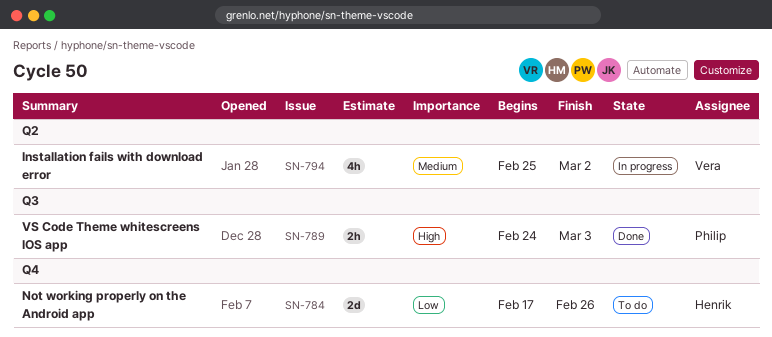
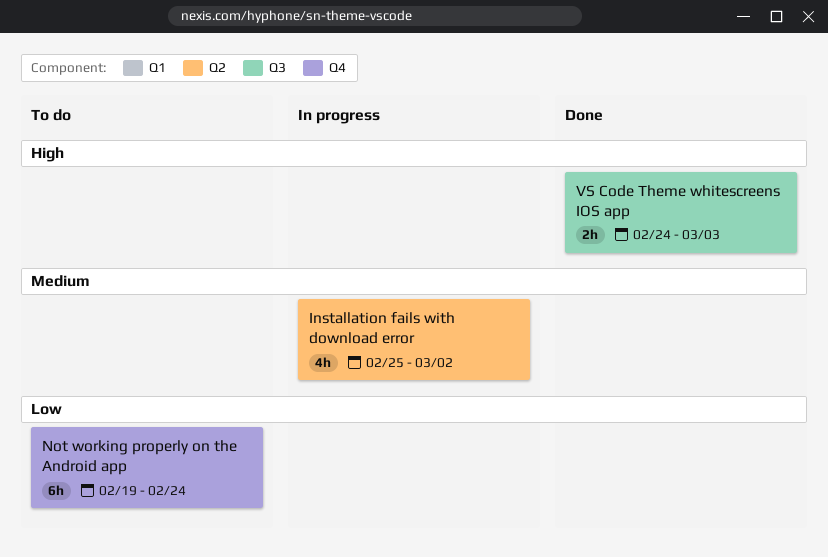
Not working properly on the Android app, estimate: 2d -> 6h
Not working properly on the Android app, start: Feb 17 -> Feb 19
Not working properly on the Android app, due: Feb 26 -> Feb 24

